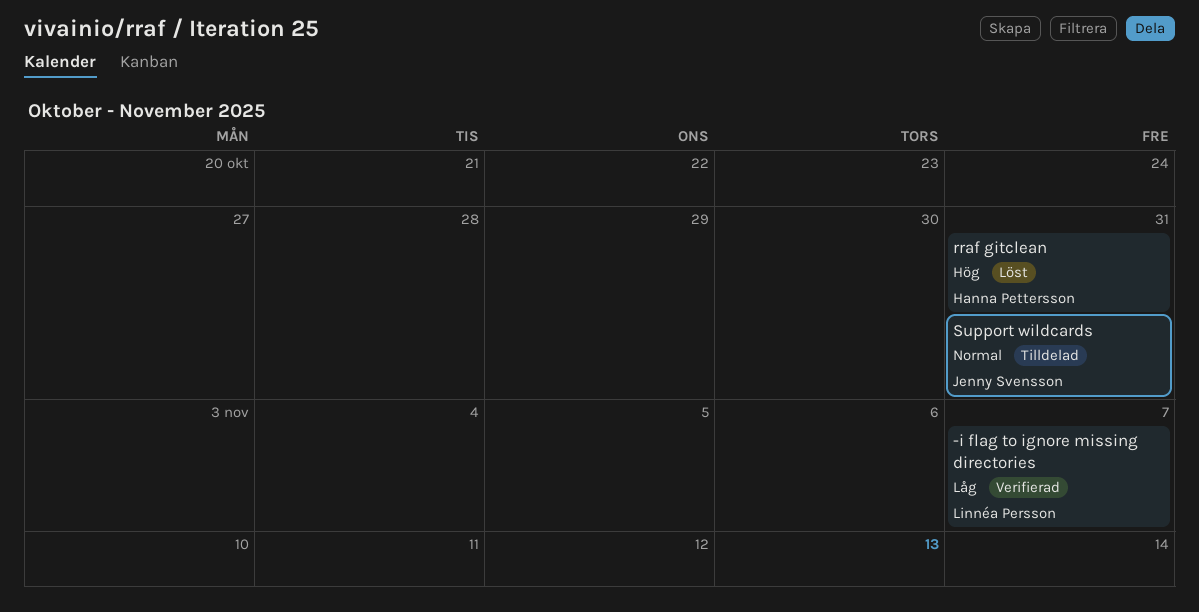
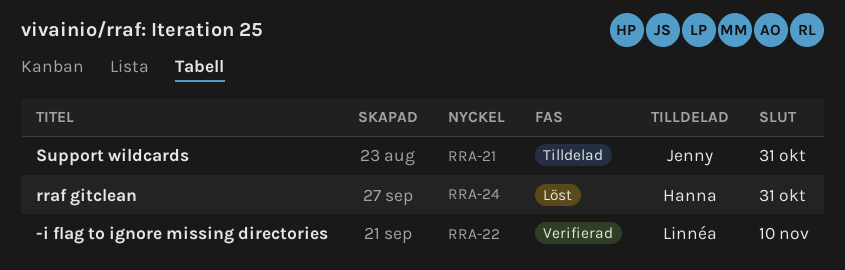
-i flag to ignore missing directories, due: Nov 7 -> Nov 10

